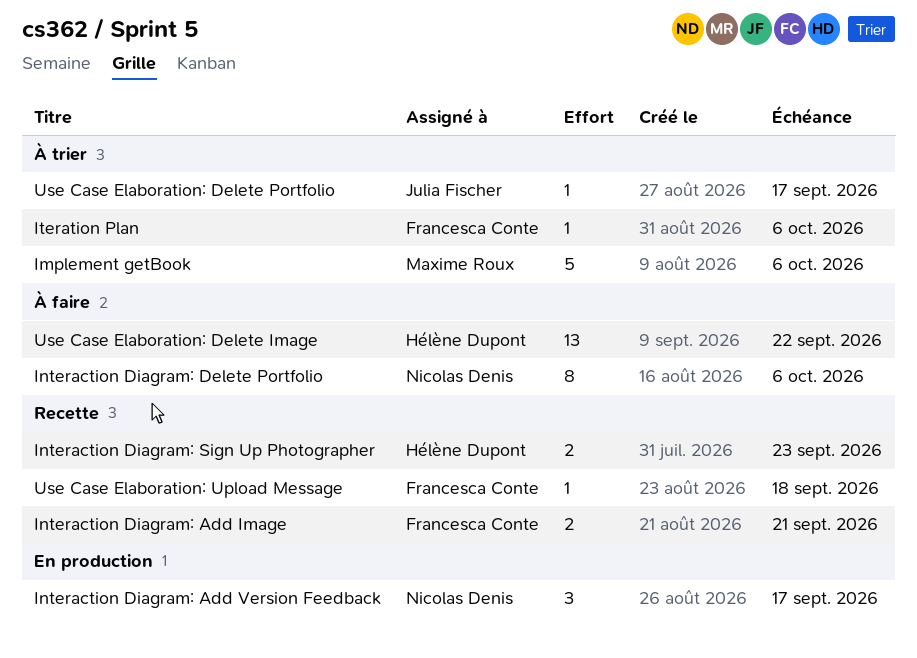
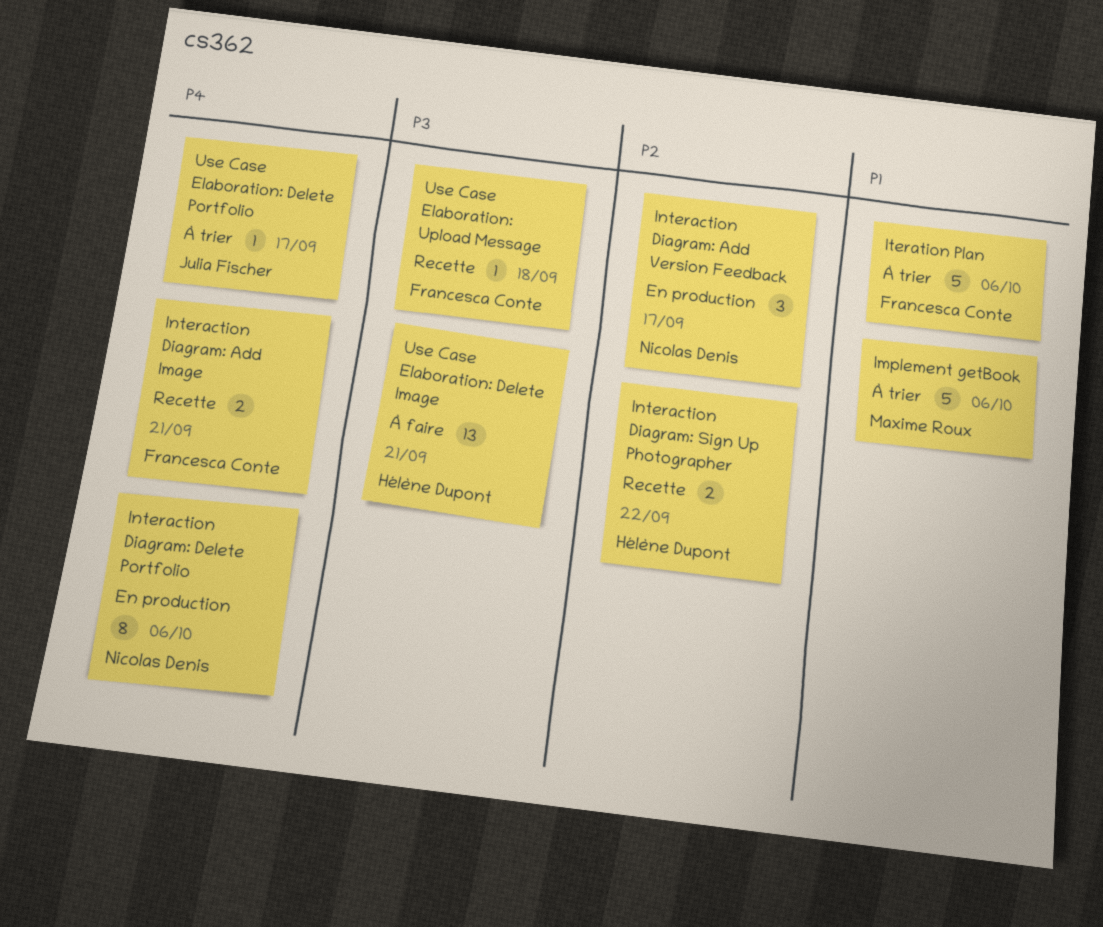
Interaction Diagram: Delete Portfolio, status: À faire -> En production
Interaction Diagram: Sign Up Photographer, due: Sep 23 -> Sep 22
Iteration Plan, estimate: 1 -> 5
Use Case Elaboration: Delete Image, due: Sep 22 -> Sep 21

